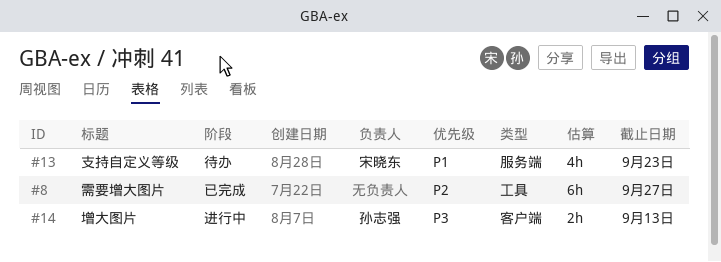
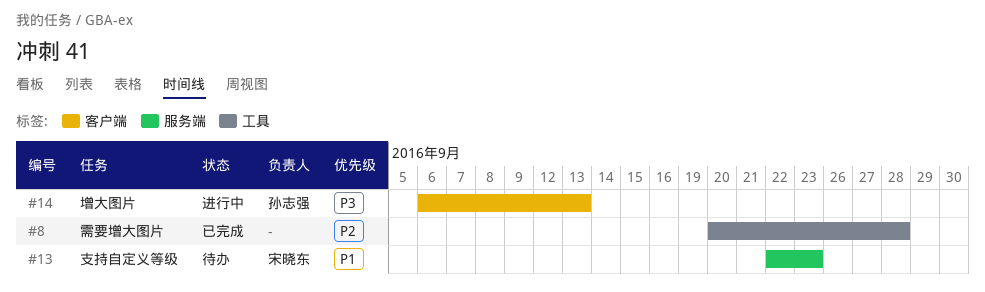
#8, due: Sep 27 -> Sep 28

